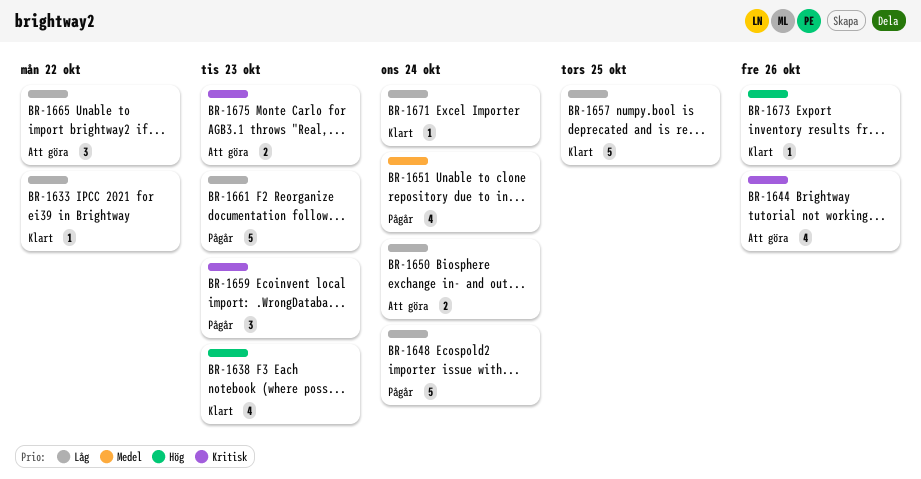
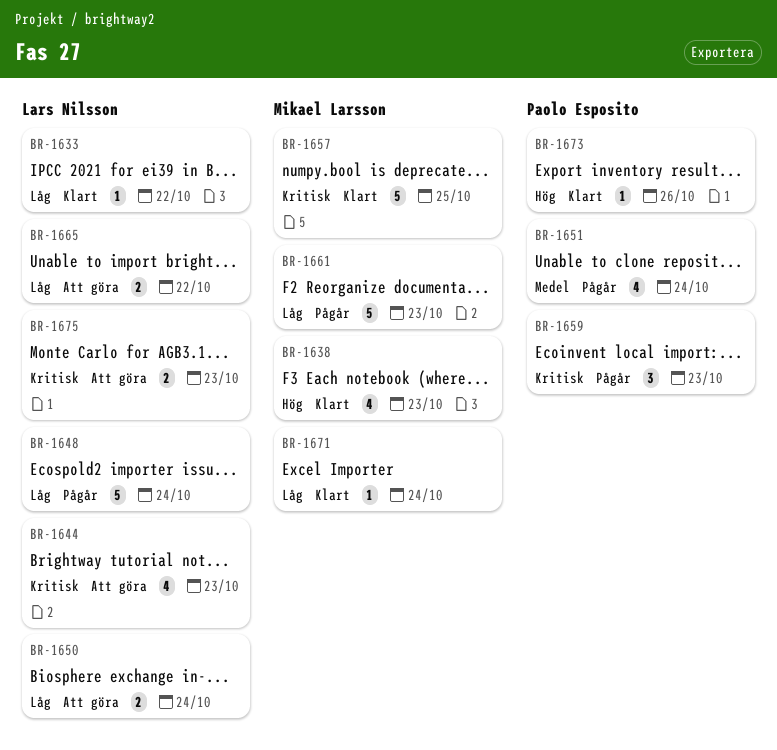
BR-1644, due: Oct 26 -> Oct 23
BR-1657, priority: Låg -> Kritisk
BR-1665, estimate: 3 -> 2

